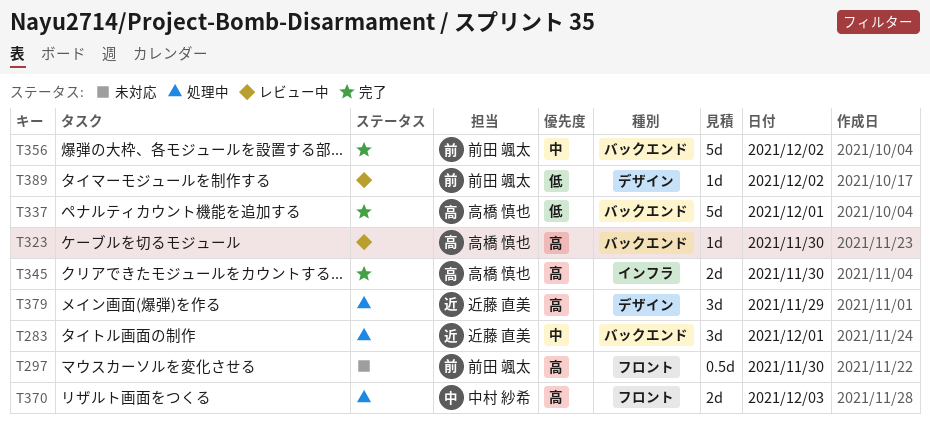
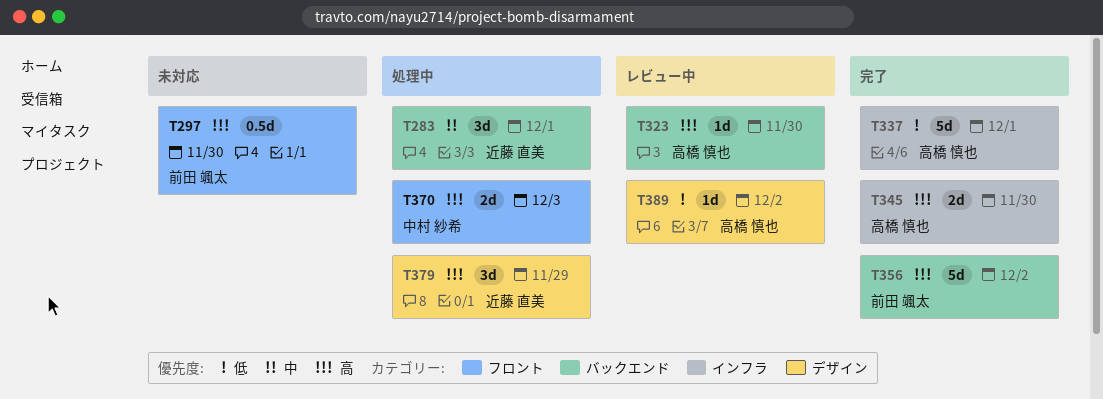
T337, label: バックエンド -> インフラ
T356, priority: 中 -> 高
T389, owner: 前田 颯太 -> 高橋 慎也

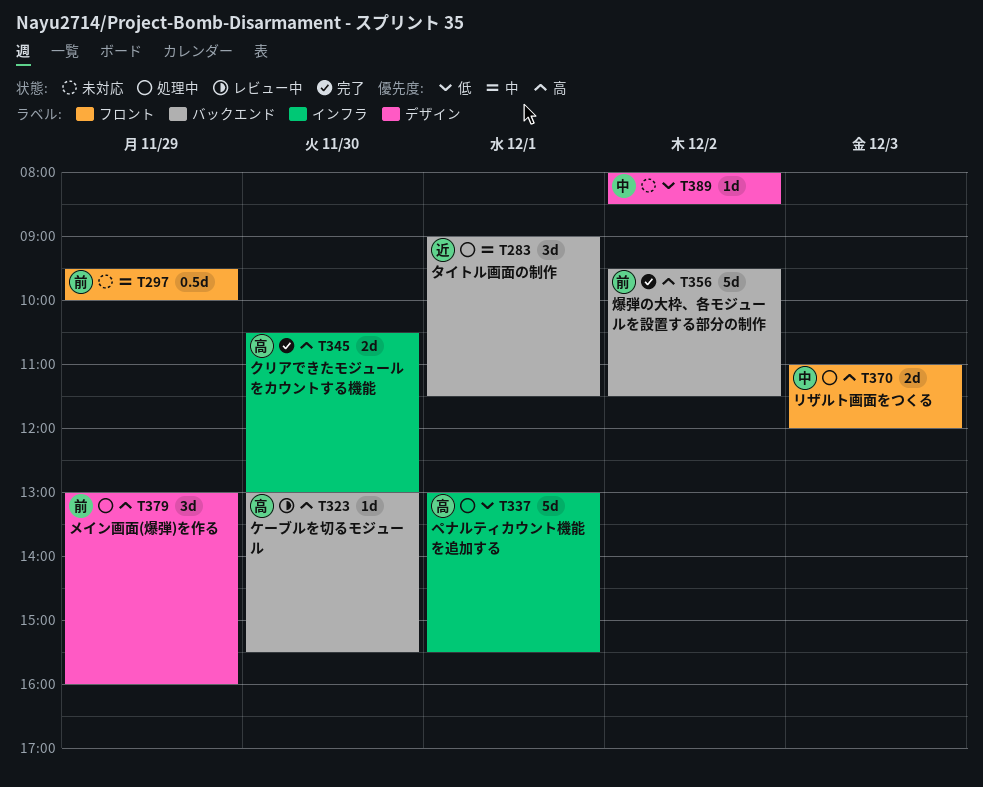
T297, priority: 高 -> 中
T297, day: Nov 30 -> Nov 29
T337, status: 完了 -> 処理中
T379, owner: 近藤 直美 -> 前田 颯太
T389, status: レビュー中 -> 未対応
T389, owner: 高橋 慎也 -> 中村 紗希

